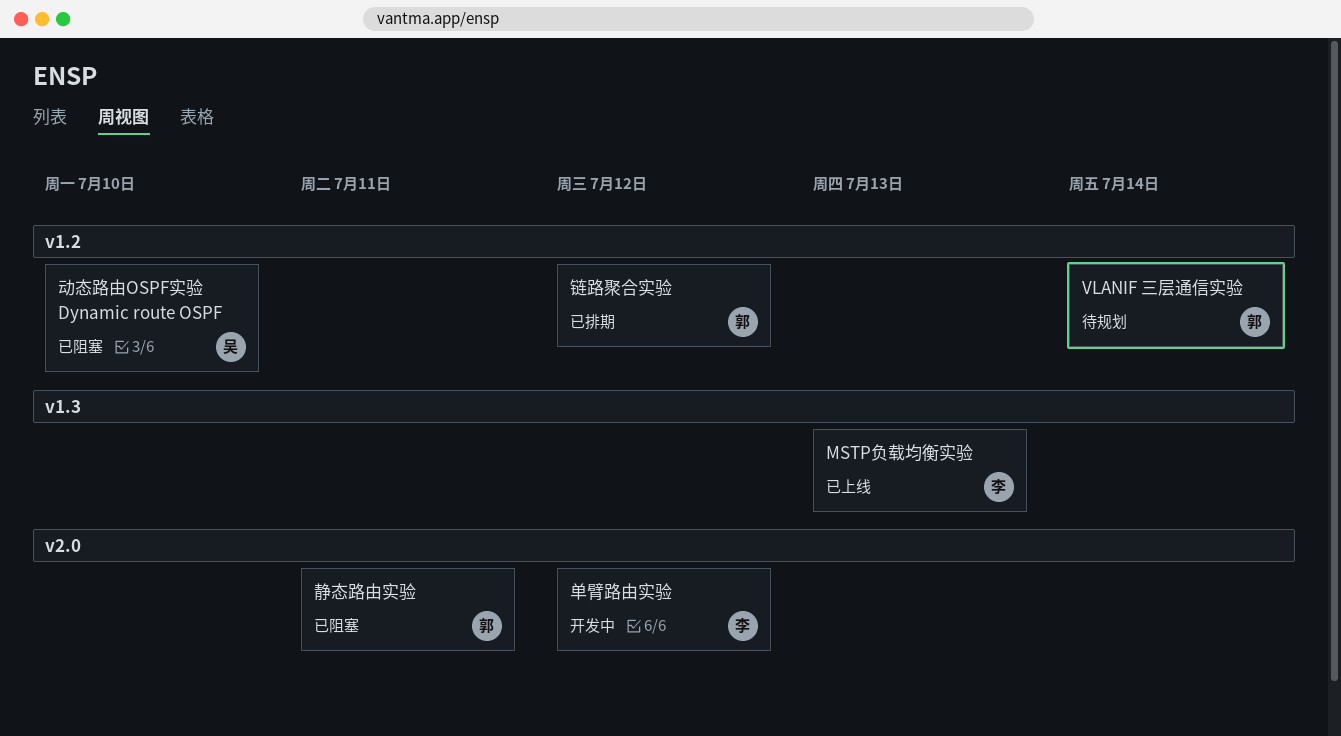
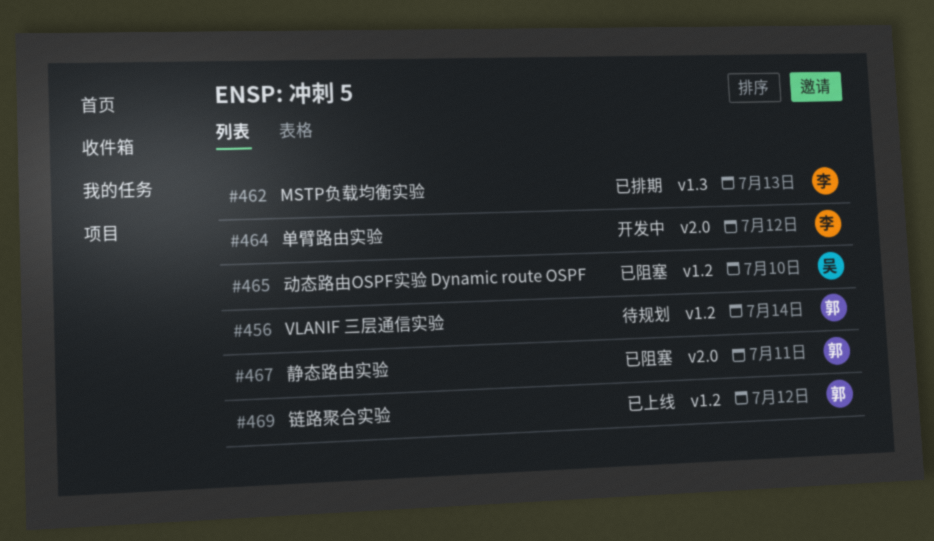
MSTP负载均衡实验, status: 已上线 -> 已排期
链路聚合实验, status: 已排期 -> 已上线

